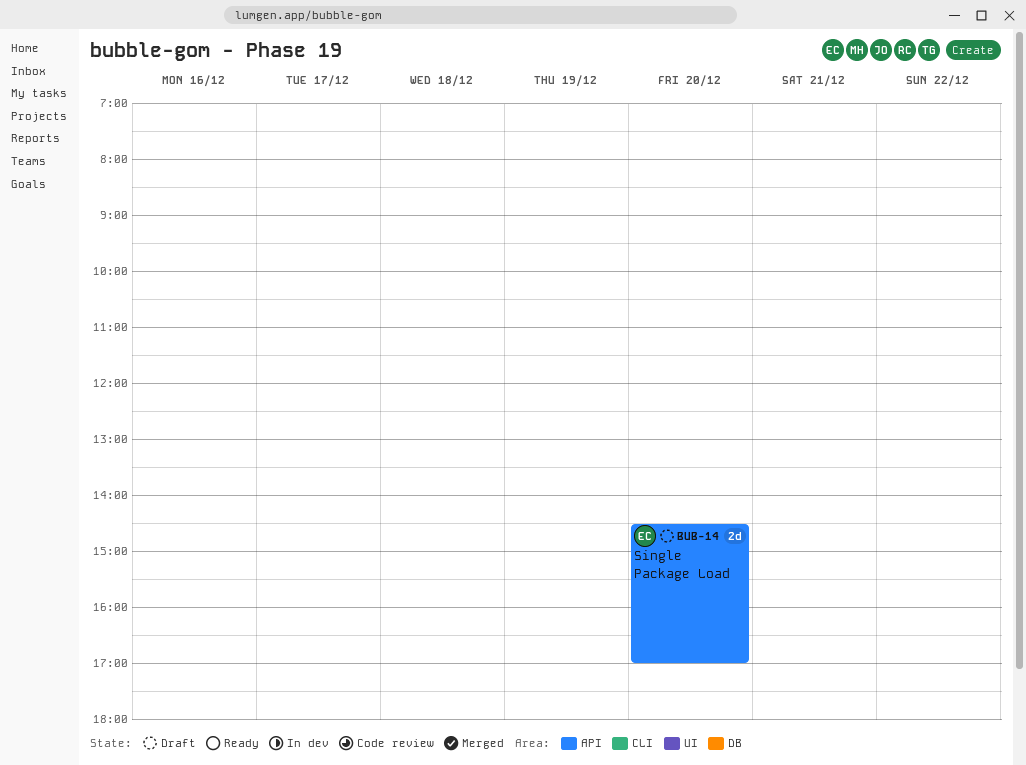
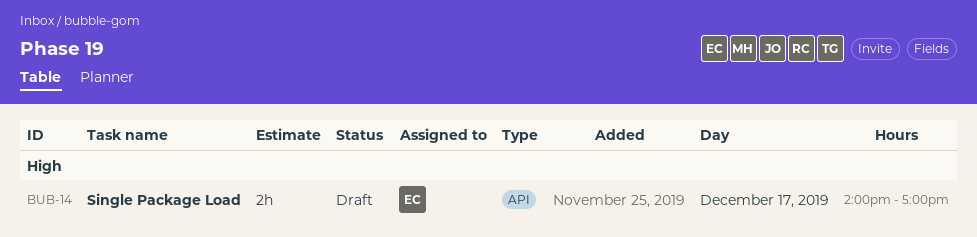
BUB-14, estimate: 2d -> 2h
BUB-14, day: Dec 20 -> Dec 17
BUB-14, begins: 14:30 -> 14:00

